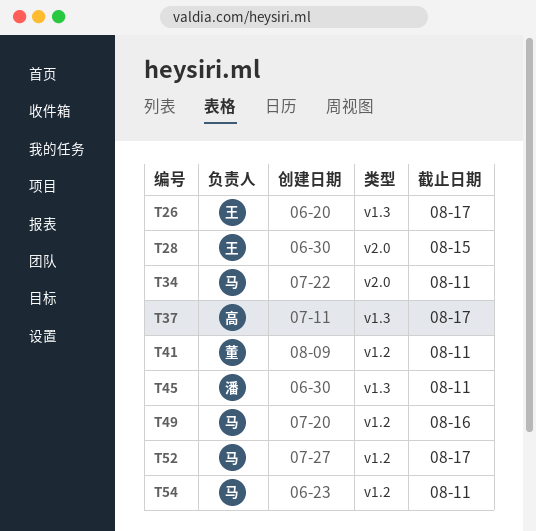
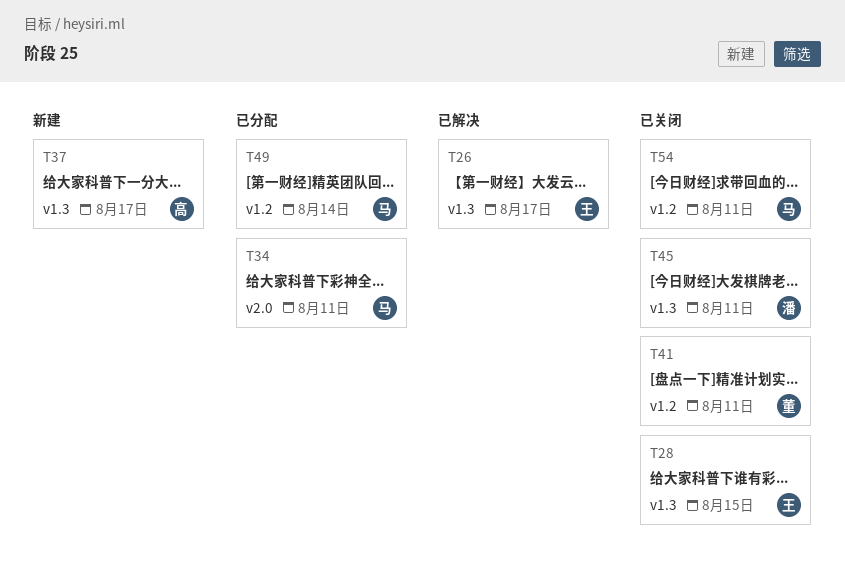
T28, label: v2.0 -> v1.3
T49, due: Aug 16 -> Aug 14
T52: present -> none

